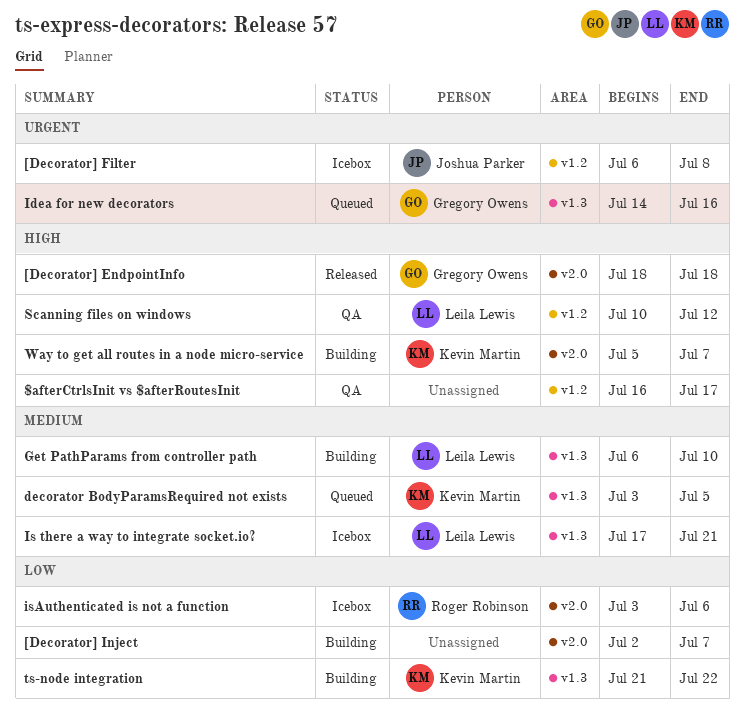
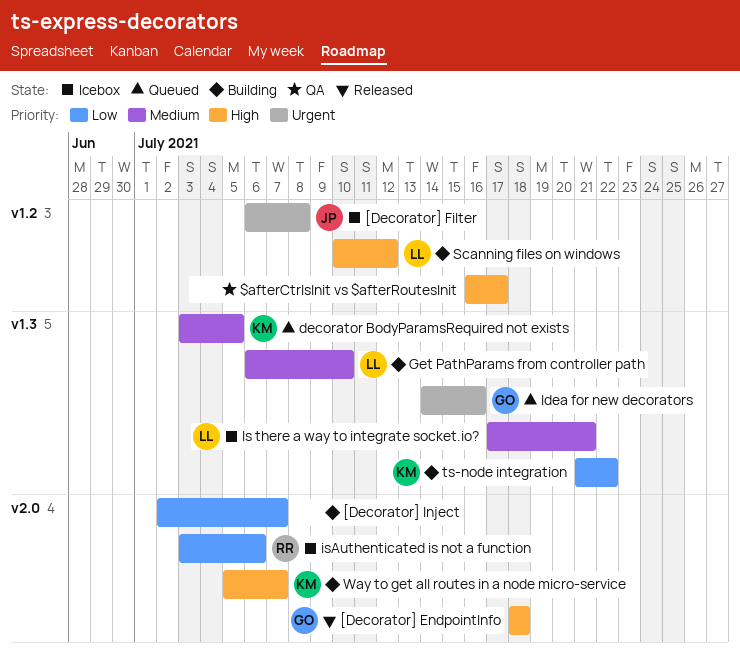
Scanning files on windows, status: QA -> Building

